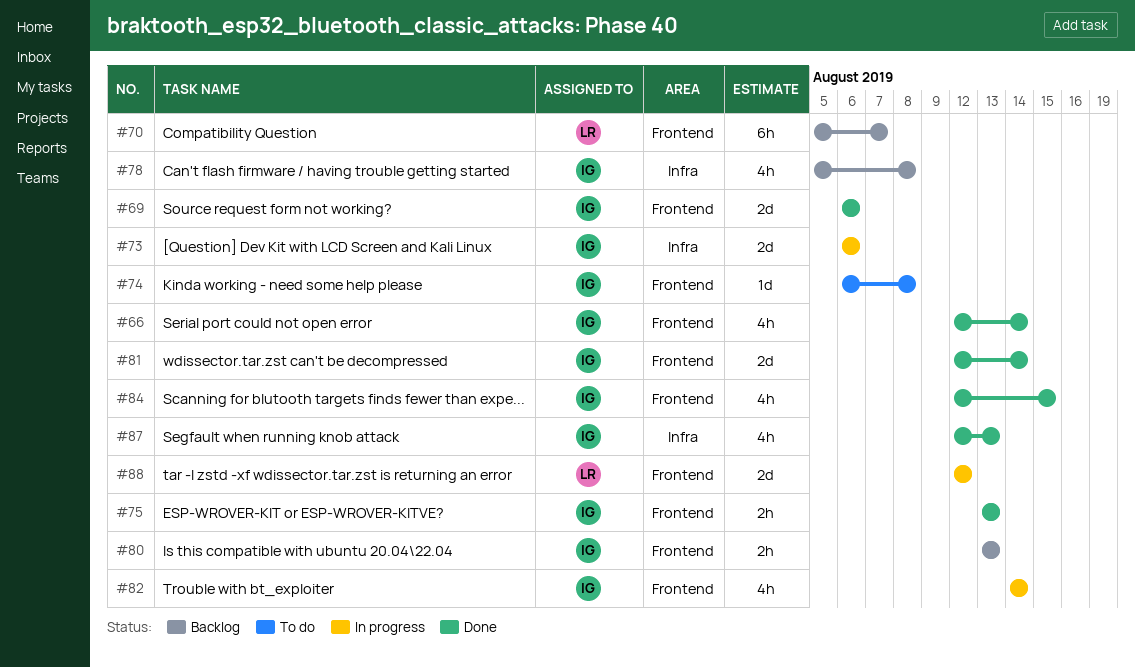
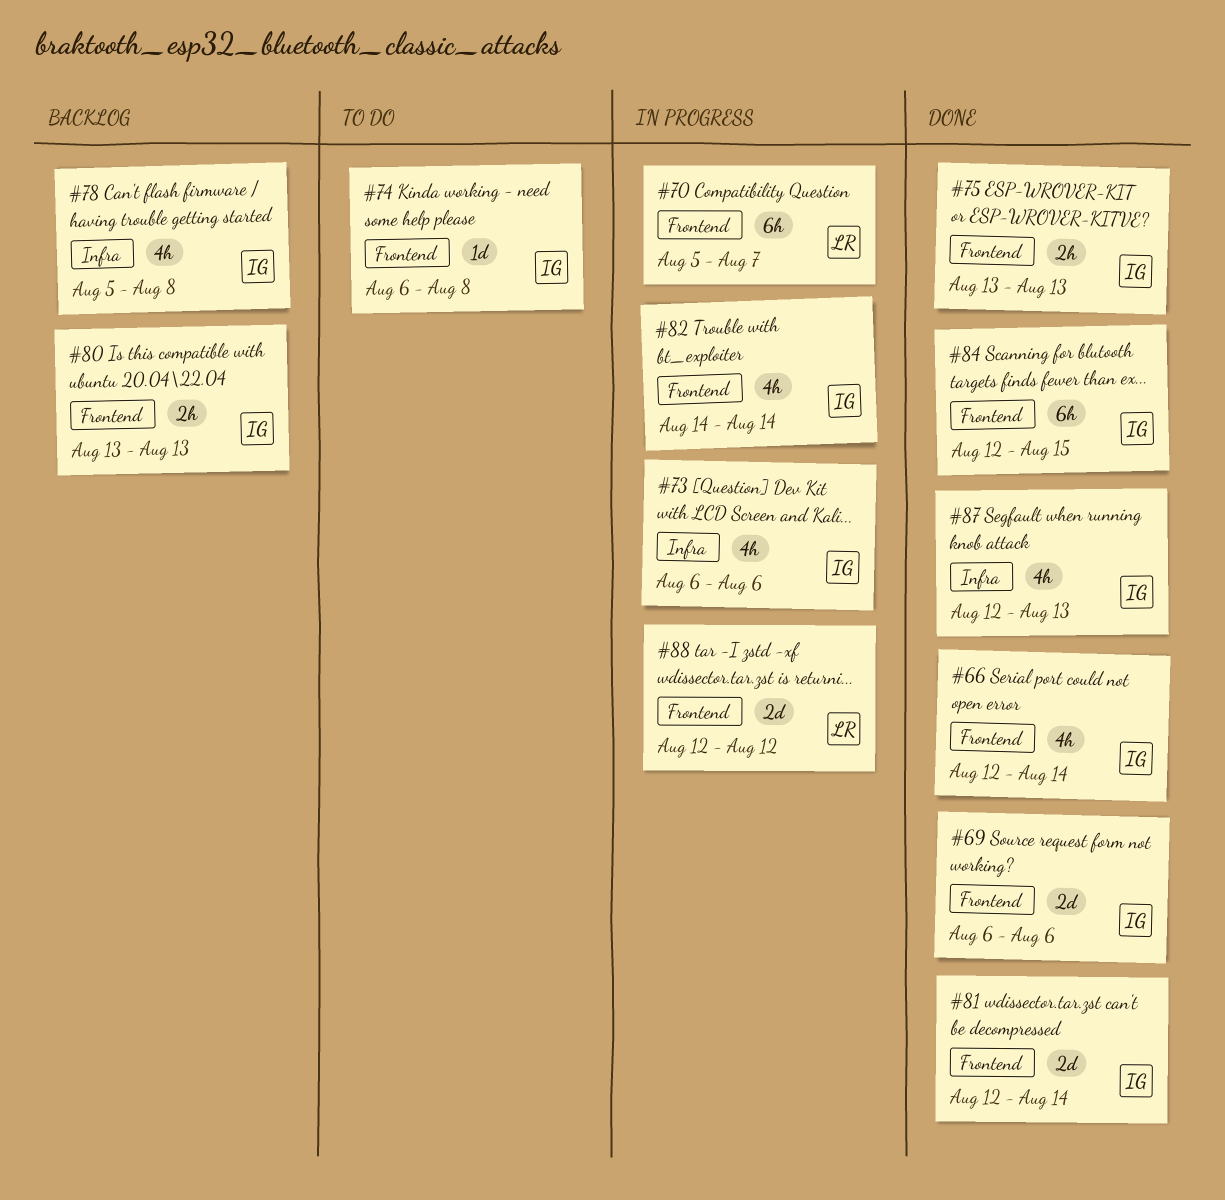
#70, status: Backlog -> In progress
#73, estimate: 2d -> 4h
#84, estimate: 4h -> 6h

